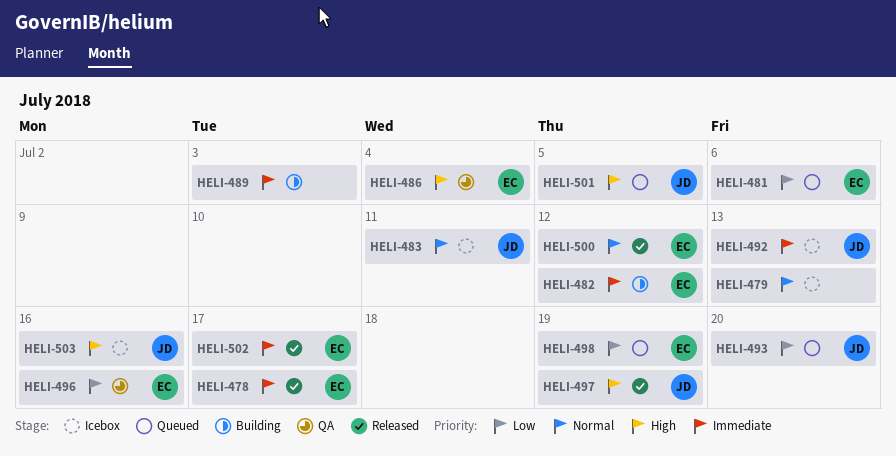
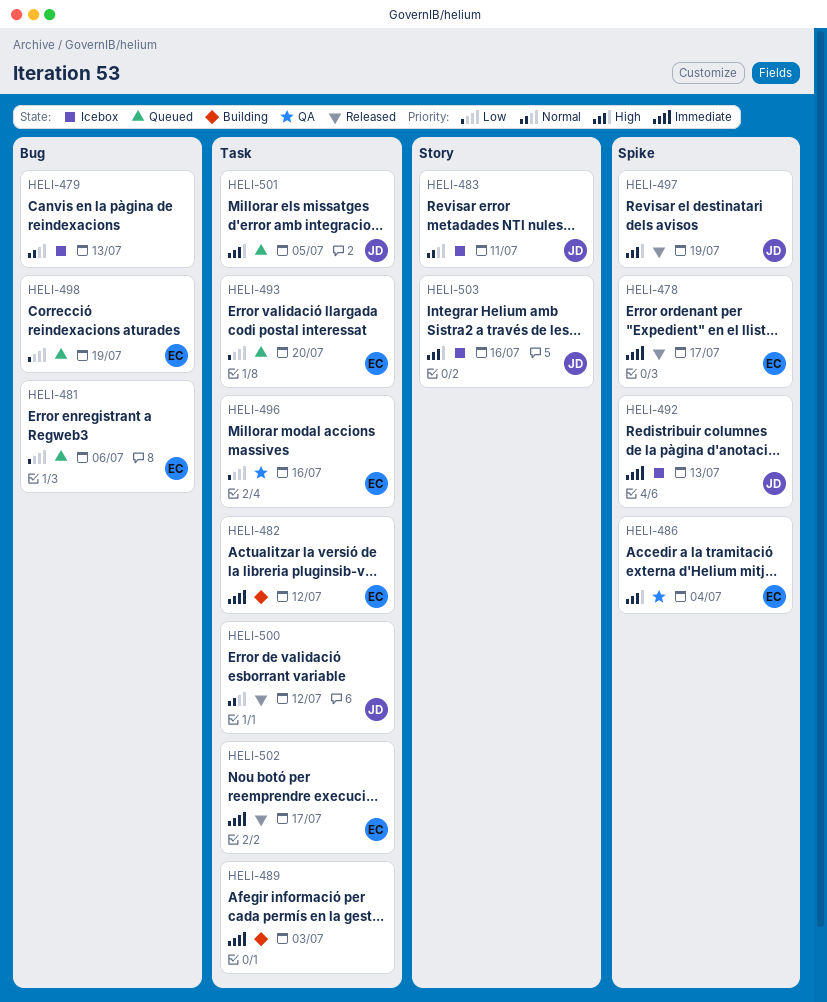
HELI-493, owner: JD -> EC
HELI-500, owner: EC -> JD

